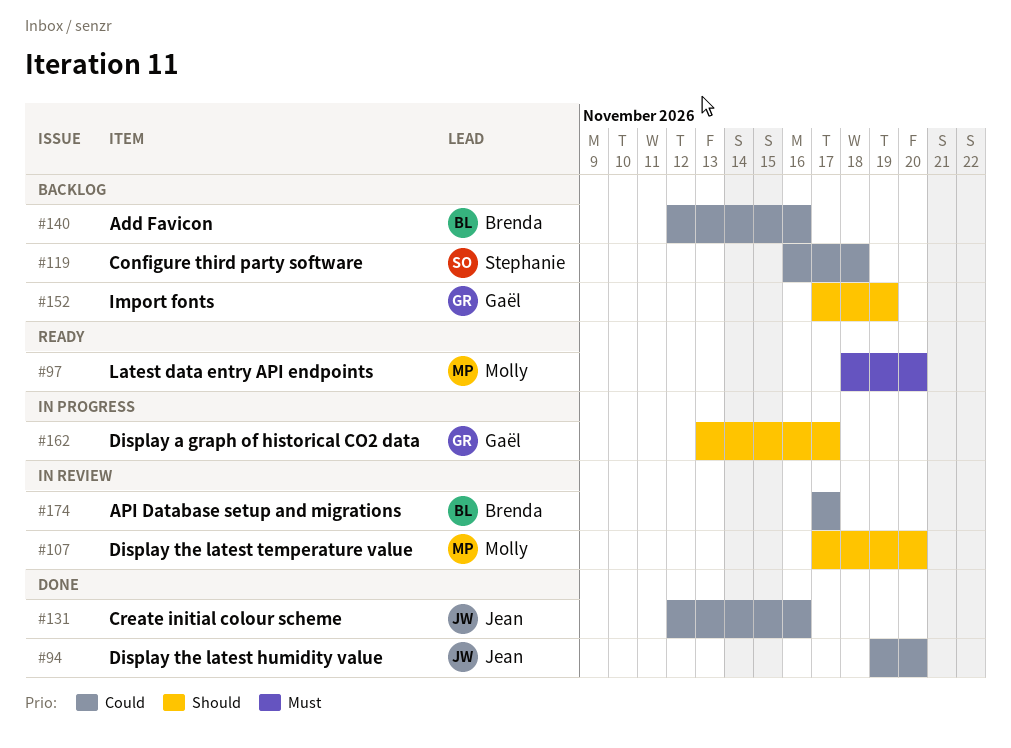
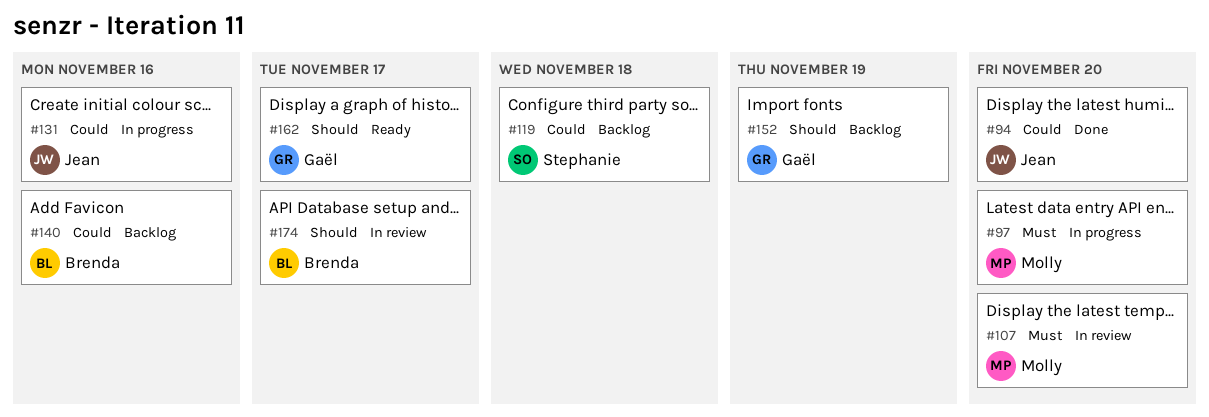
#97, status: Ready -> In progress
#107, priority: Should -> Must
#131, status: Done -> In progress
#162, status: In progress -> Ready
#174, priority: Could -> Should

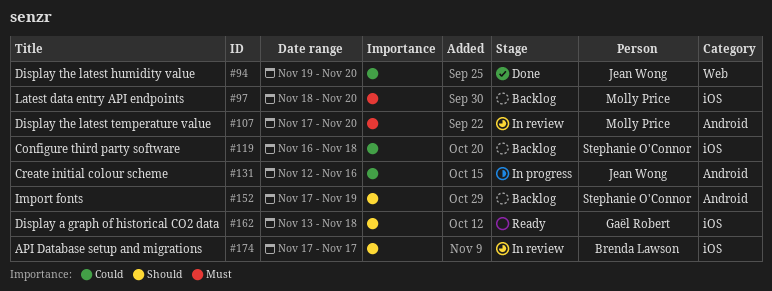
#97, status: In progress -> Backlog
#140: present -> none
#152, owner: Gaël Robert -> Stephanie O'Connor
#162, due: Nov 17 -> Nov 18

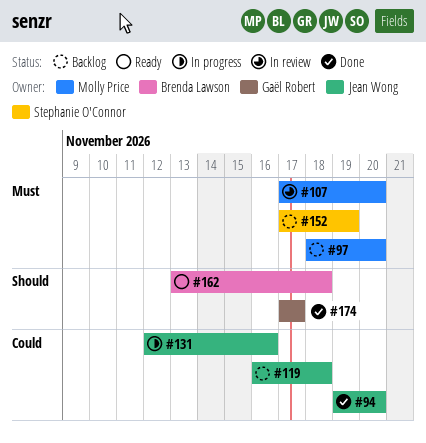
#119, owner: Stephanie O'Connor -> Jean Wong
#152, priority: Should -> Must
#162, owner: Gaël Robert -> Brenda Lawson
#174, status: In review -> Done
#174, owner: Brenda Lawson -> Gaël Robert

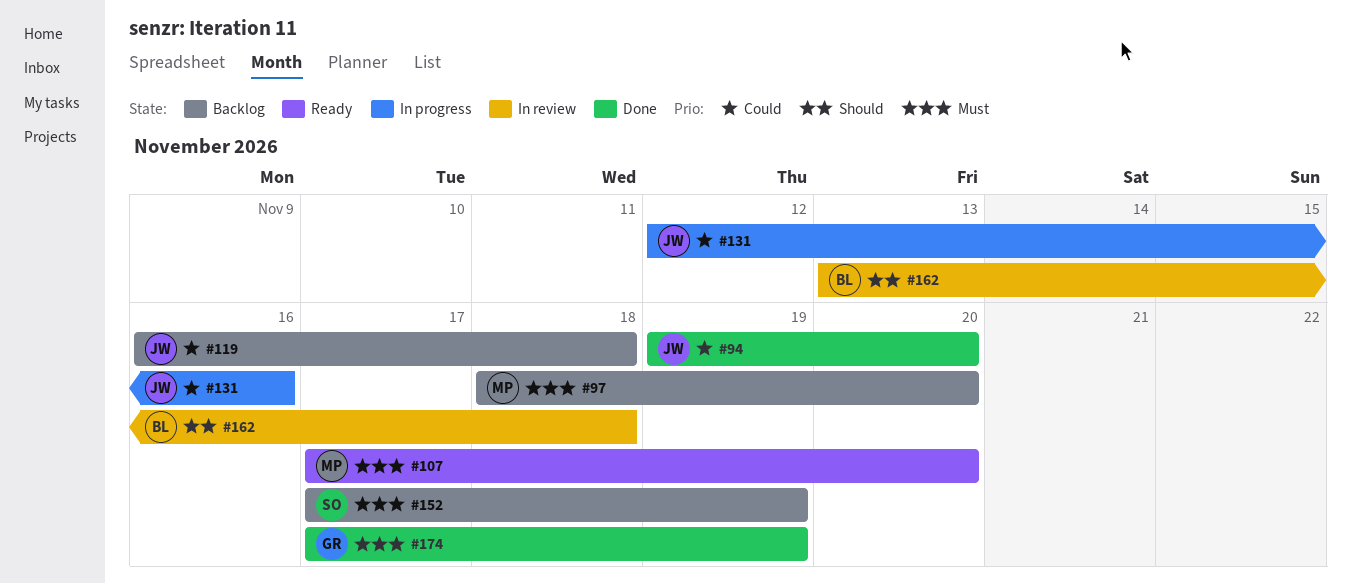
#107, status: In review -> Ready
#162, status: Ready -> In review
#174, priority: Should -> Must
#174, due: Nov 17 -> Nov 19

